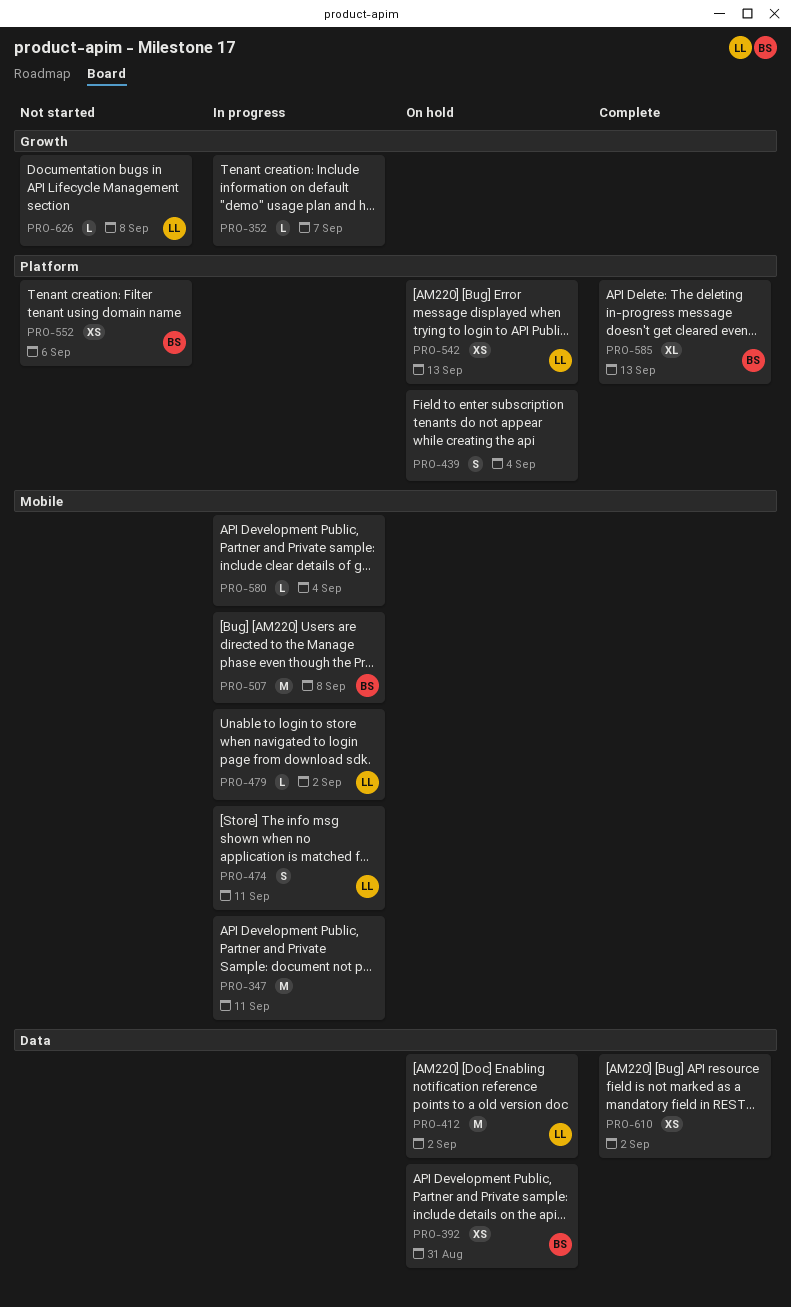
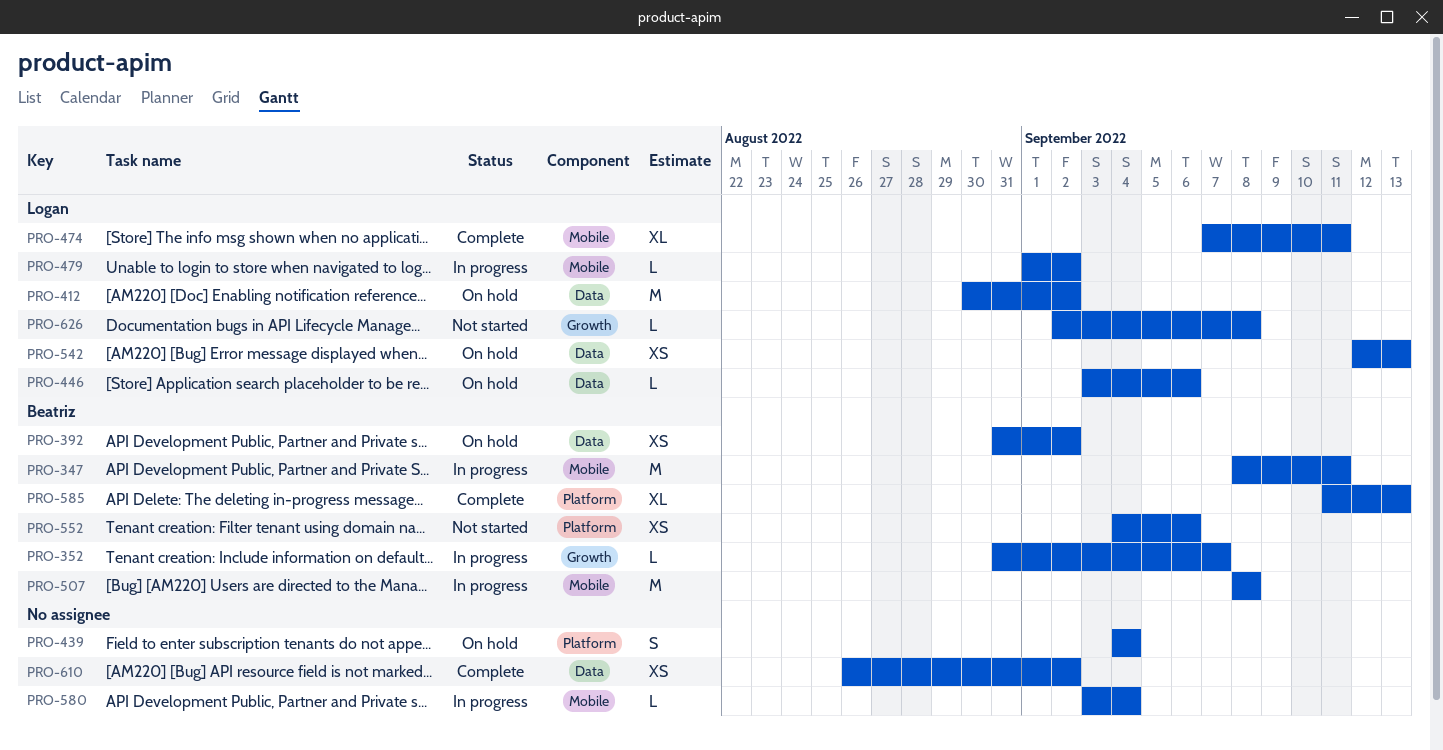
PRO-347, owner: none -> Beatriz
PRO-352, owner: none -> Beatriz
PRO-392, due: Aug 31 -> Sep 2
PRO-446: none -> present
PRO-474, status: In progress -> Complete
PRO-474, estimate: S -> XL
PRO-542, label: Platform -> Data

